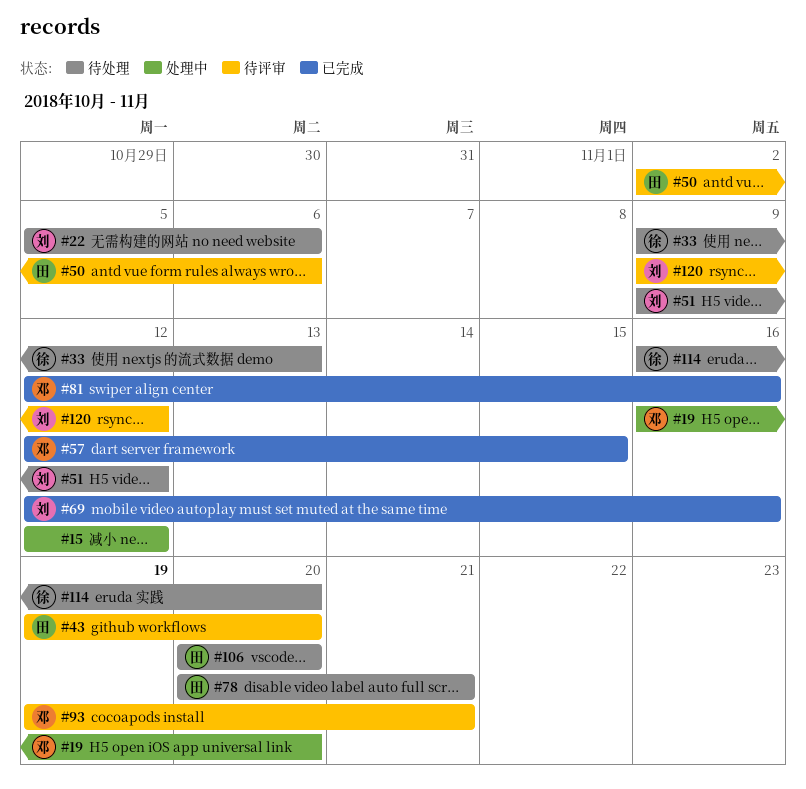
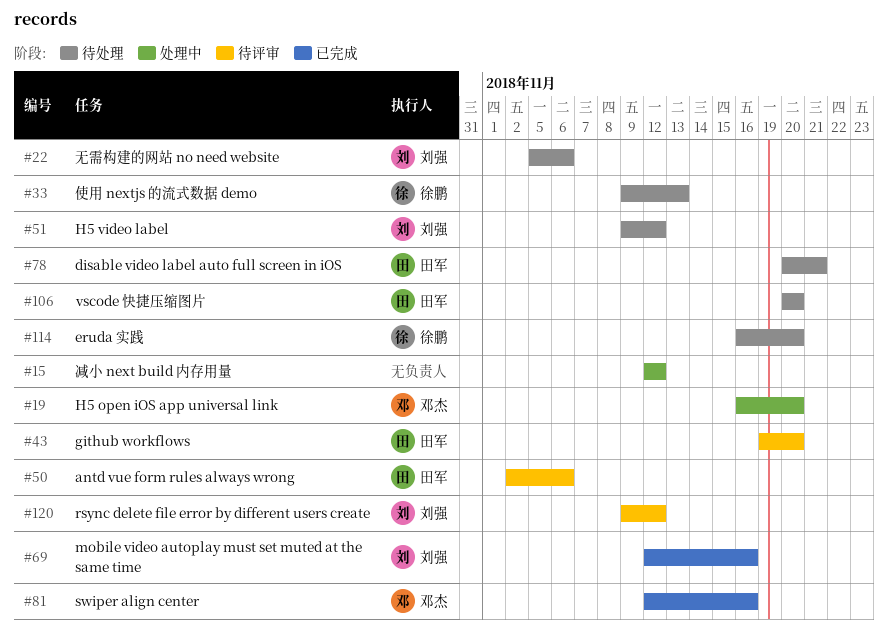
#57: present -> none
#93: present -> none

